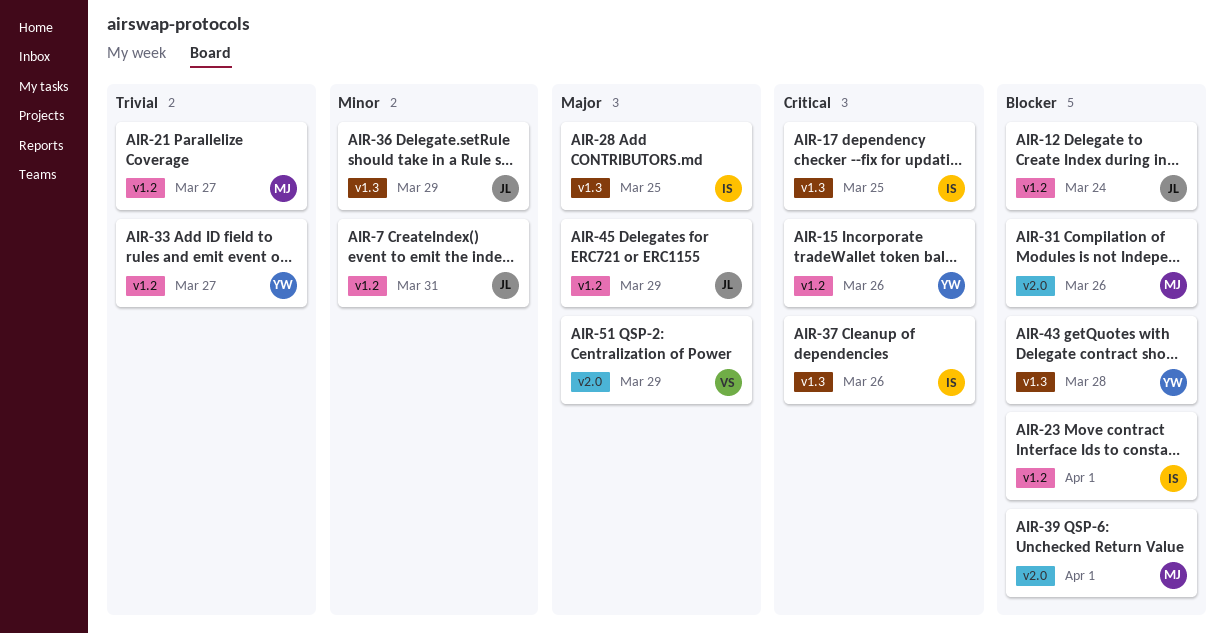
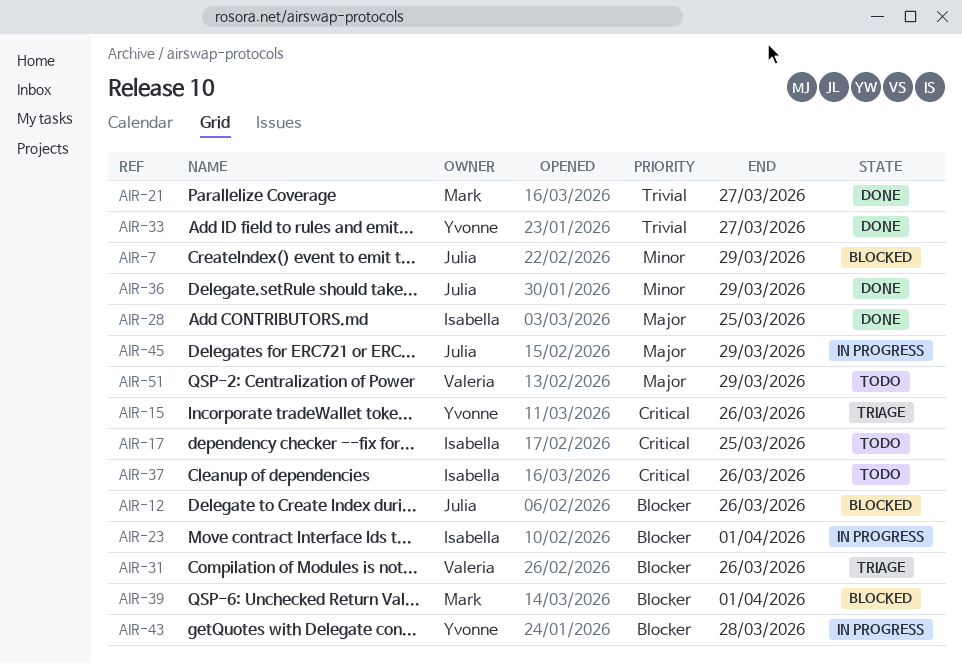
AIR-7, due: Mar 31 -> Mar 29
AIR-12, due: Mar 24 -> Mar 26
AIR-31, owner: Mark -> Valeria

